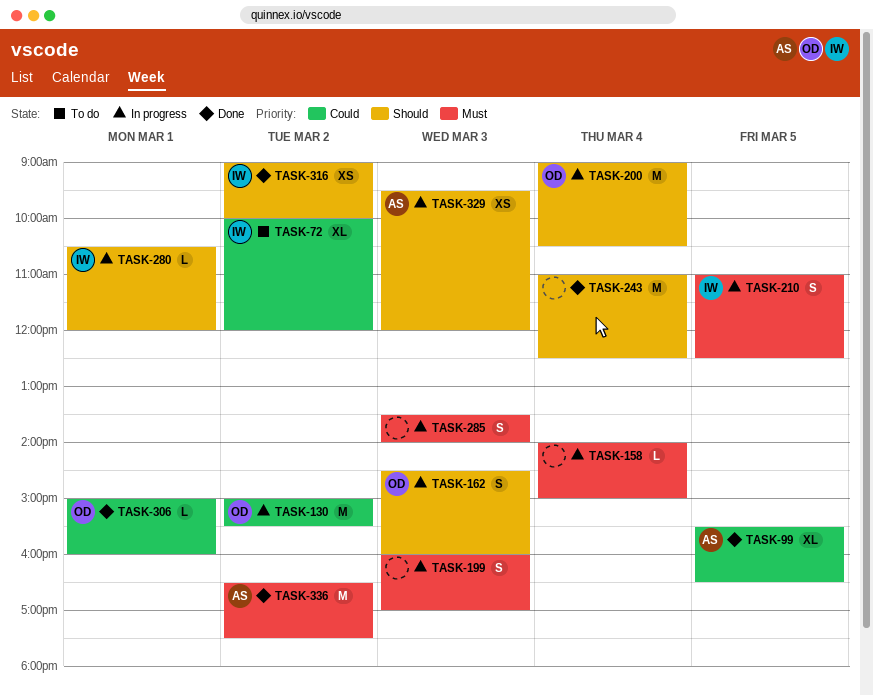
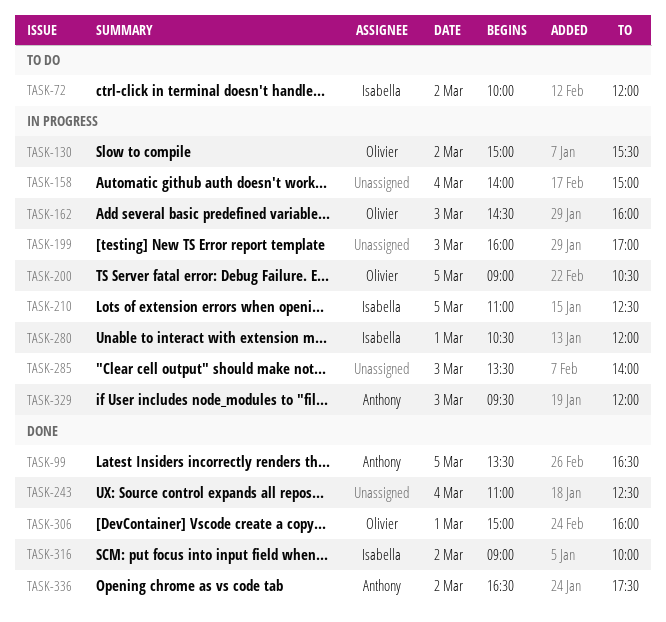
TASK-99, begins: 15:30 -> 13:30
TASK-200, day: Mar 4 -> Mar 5

